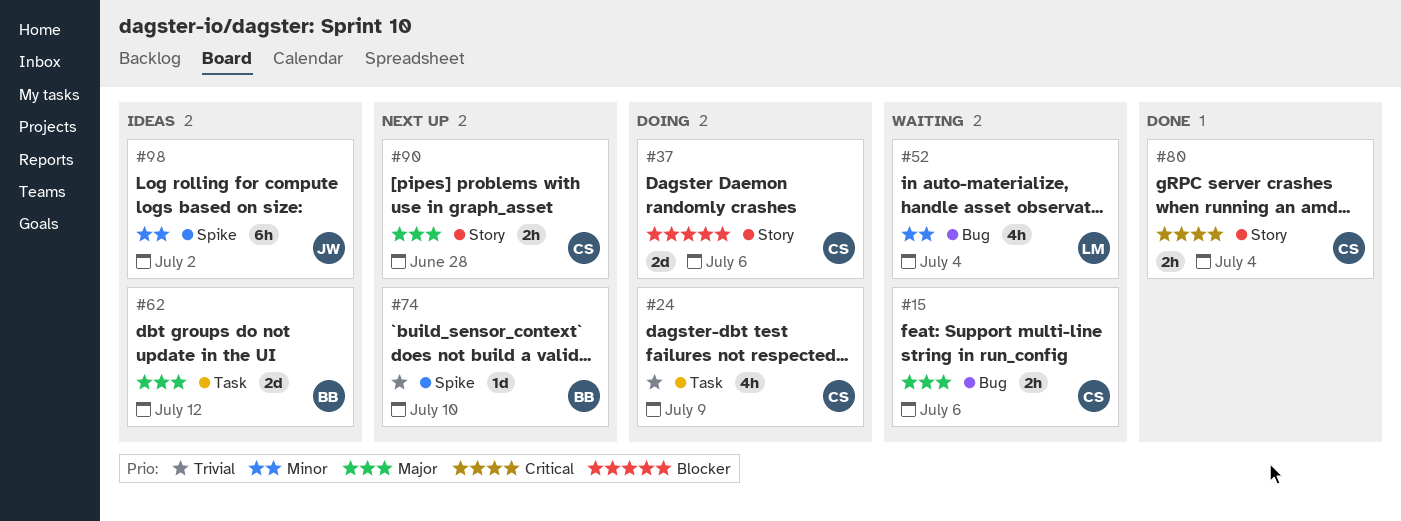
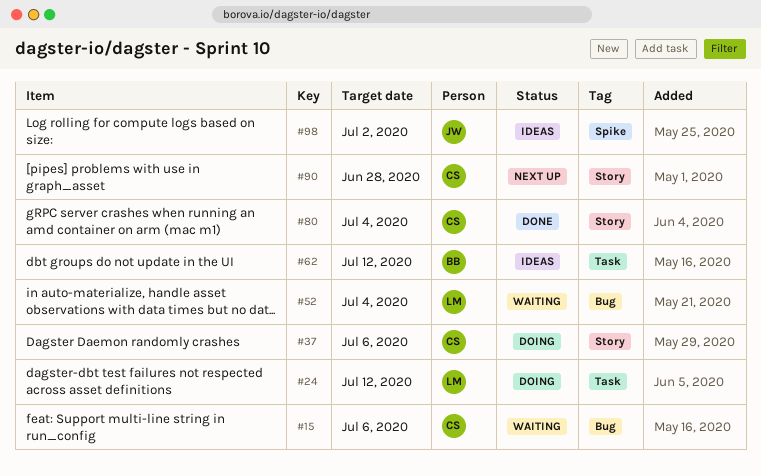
#24, owner: CS -> LM
#24, due: Jul 9 -> Jul 12
#74: present -> none

